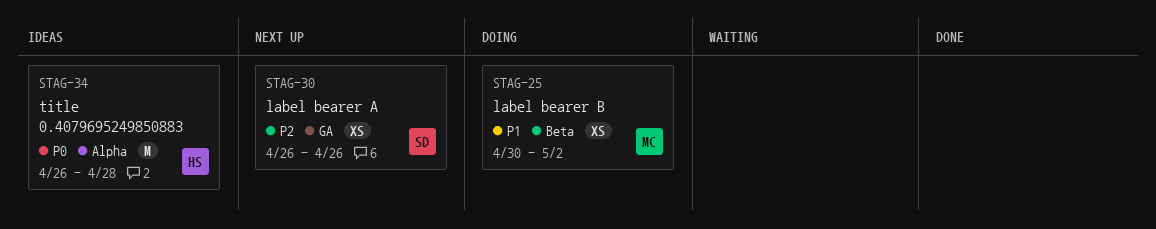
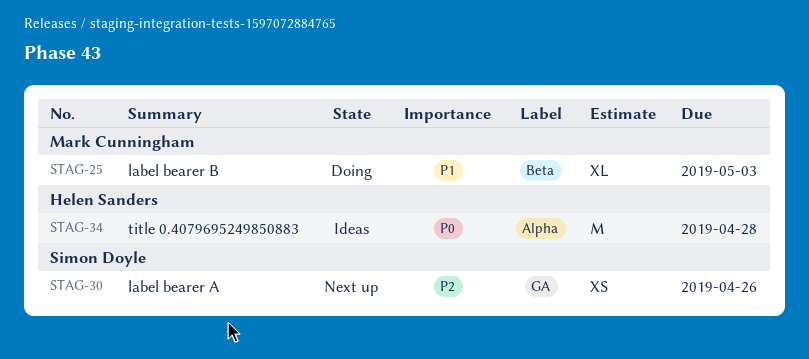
STAG-25, estimate: XS -> XL
STAG-25, due: May 2 -> May 3

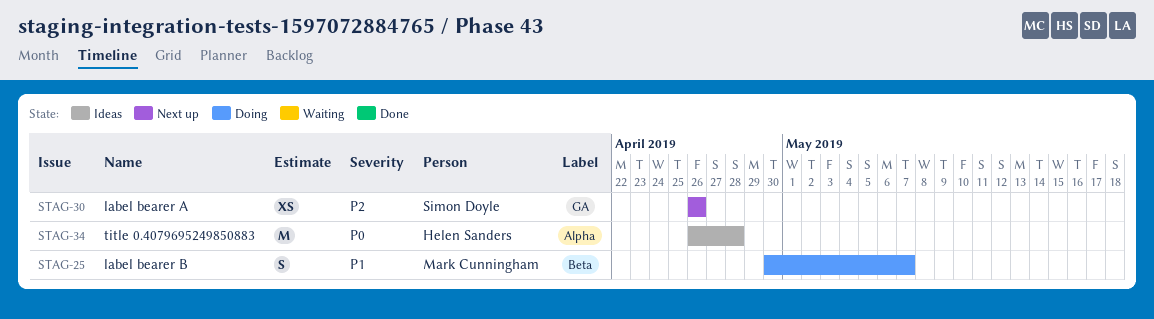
STAG-25, estimate: XL -> S
STAG-25, due: May 3 -> May 7

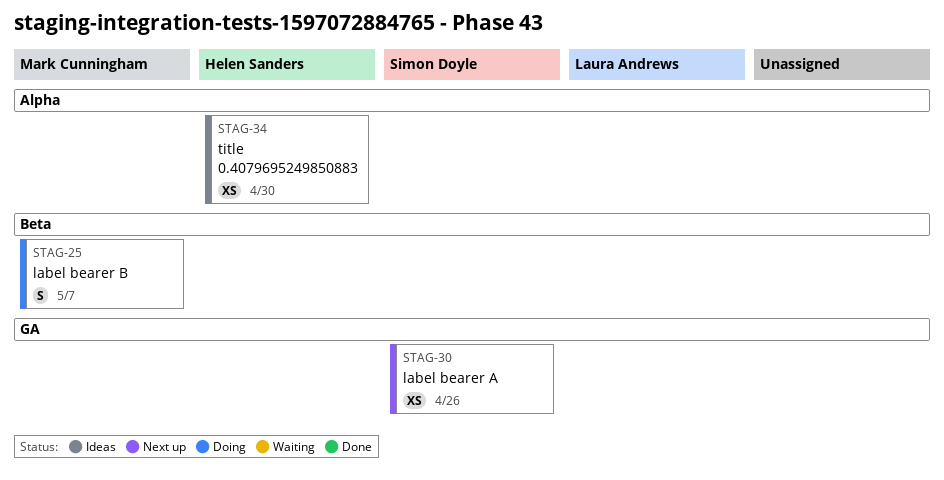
STAG-34, estimate: M -> XS
STAG-34, due: Apr 28 -> Apr 30

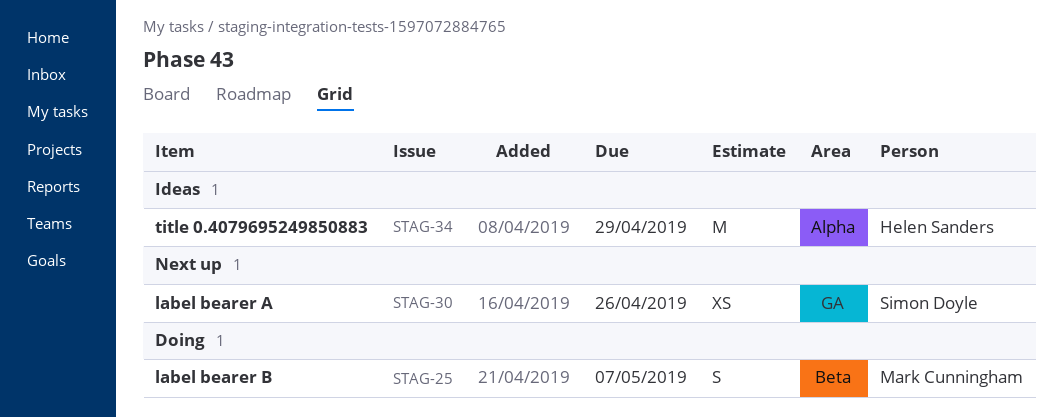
STAG-34, estimate: XS -> M
STAG-34, due: Apr 30 -> Apr 29

